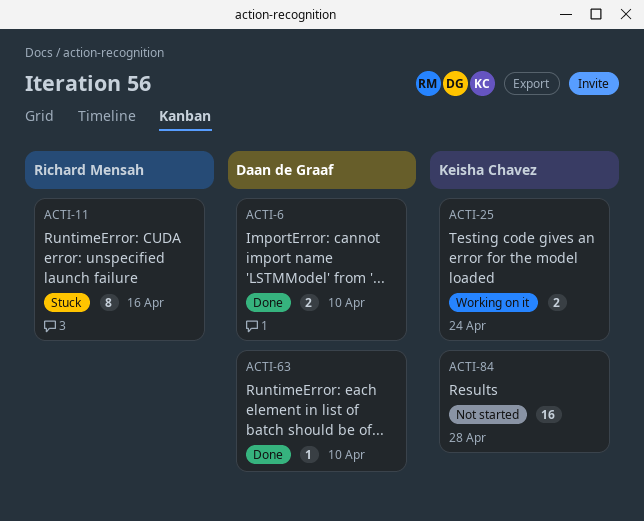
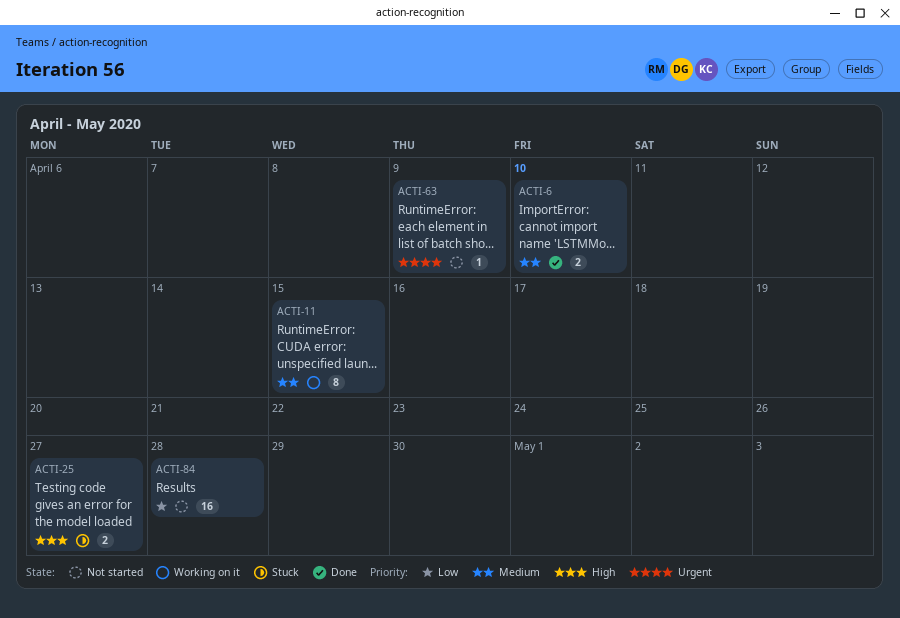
ACTI-11, status: Stuck -> Working on it
ACTI-11, due: Apr 16 -> Apr 15
ACTI-25, status: Working on it -> Stuck
ACTI-25, due: Apr 24 -> Apr 27
ACTI-63, status: Done -> Not started
ACTI-63, due: Apr 10 -> Apr 9

